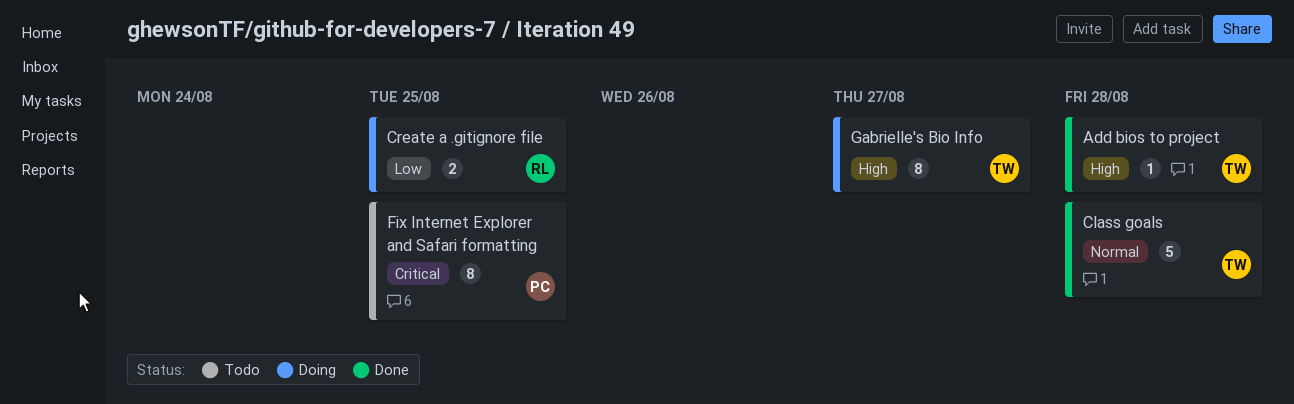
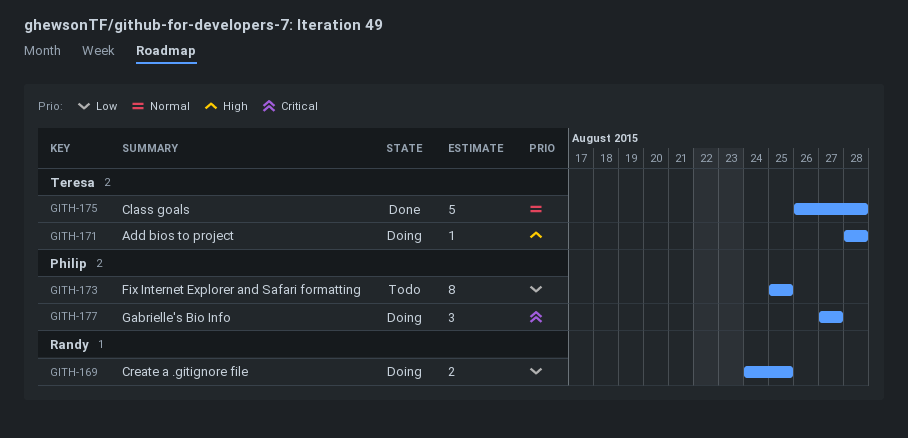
Add bios to project, status: Done -> Doing
Fix Internet Explorer and Safari formatting, priority: Critical -> Low
Gabrielle's Bio Info, owner: Teresa -> Philip
Gabrielle's Bio Info, priority: High -> Critical
Gabrielle's Bio Info, estimate: 8 -> 3

